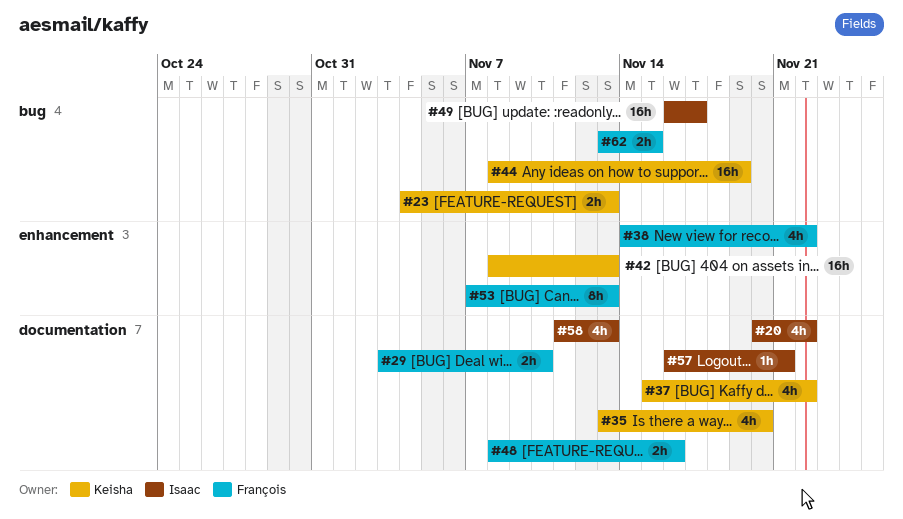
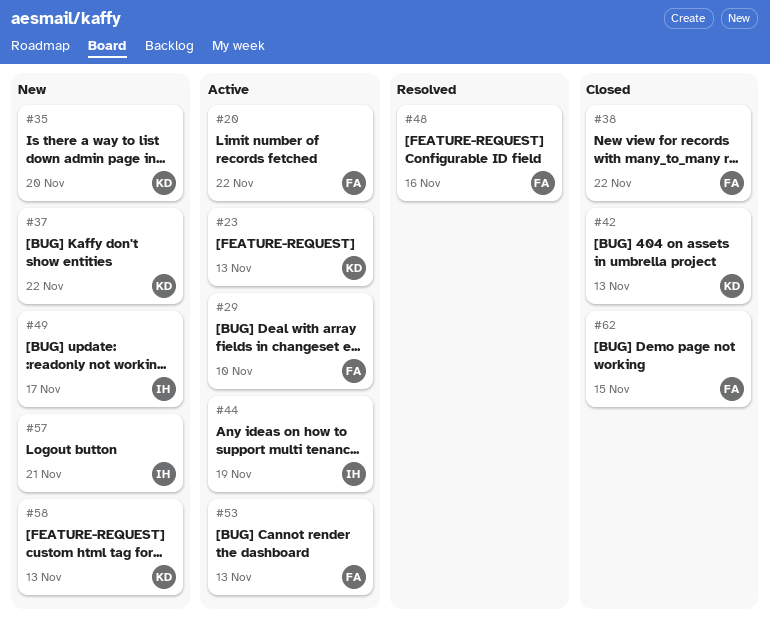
#20, owner: Isaac -> François
#44, owner: Keisha -> Isaac
#58, owner: Isaac -> Keisha

